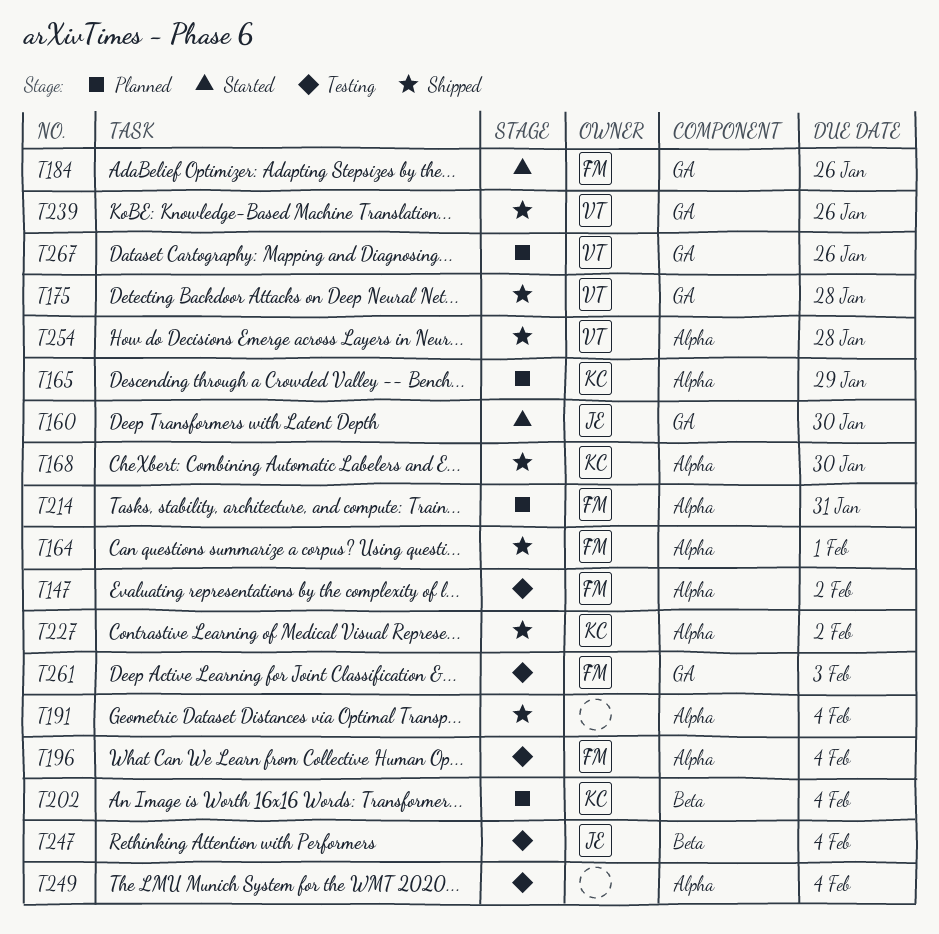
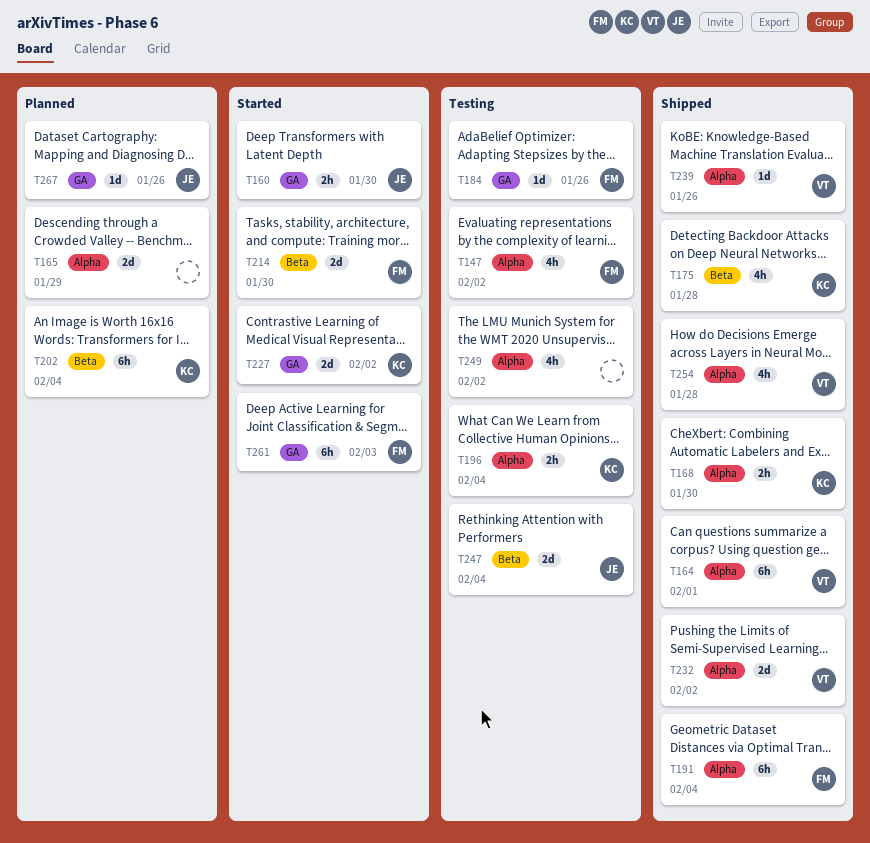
T164, owner: FM -> VT
T165, owner: KC -> none
T175, owner: VT -> KC
T175, label: GA -> Beta
T184, status: Started -> Testing
T191, owner: none -> FM
T196, owner: FM -> KC
T214, status: Planned -> Started
T214, label: Alpha -> Beta
T214, due: Jan 31 -> Jan 30
T227, status: Shipped -> Started
T227, label: Alpha -> GA
T232: none -> present
T239, label: GA -> Alpha
T249, due: Feb 4 -> Feb 2
T261, status: Testing -> Started
T267, owner: VT -> JE

